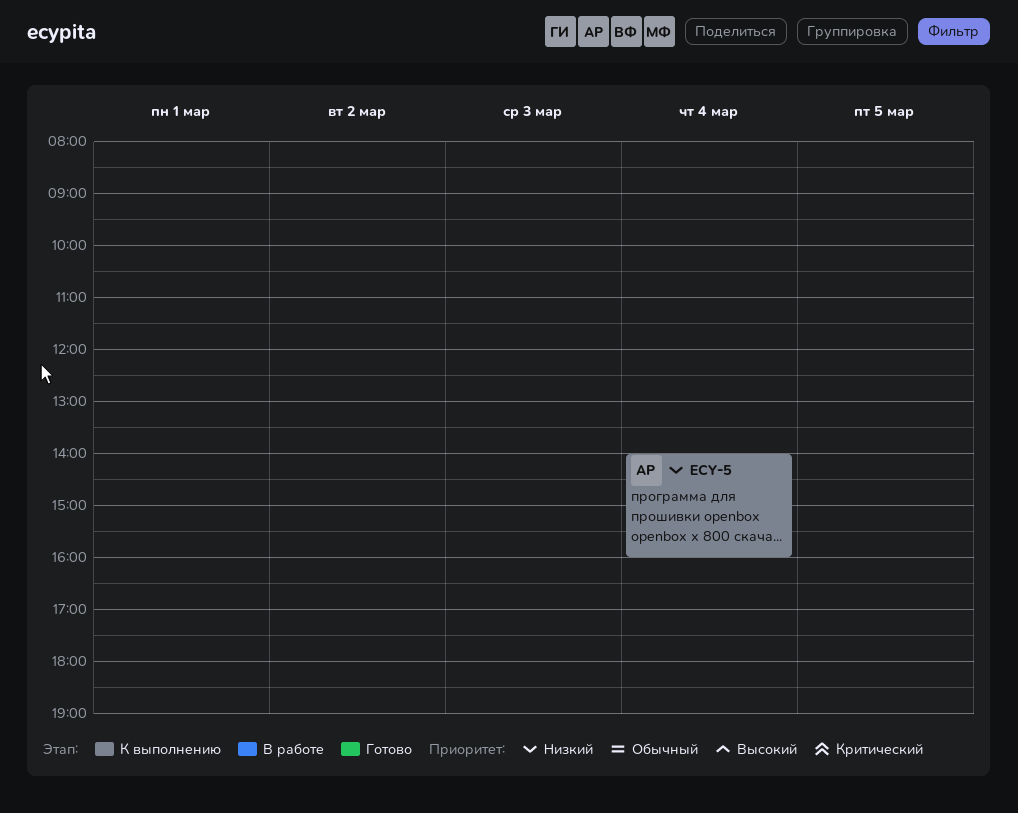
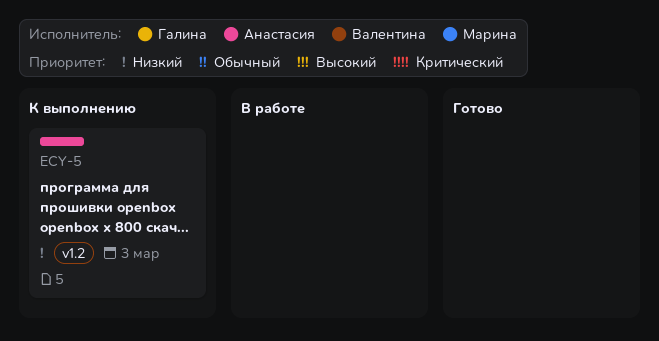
ECY-5, day: Mar 4 -> Mar 3

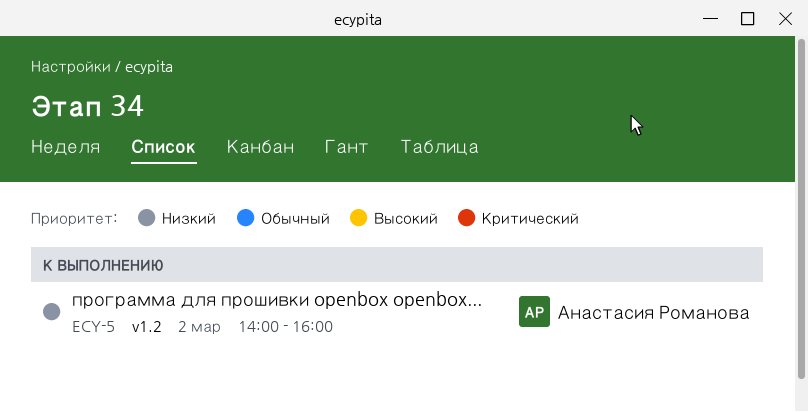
ECY-5, day: Mar 3 -> Mar 2

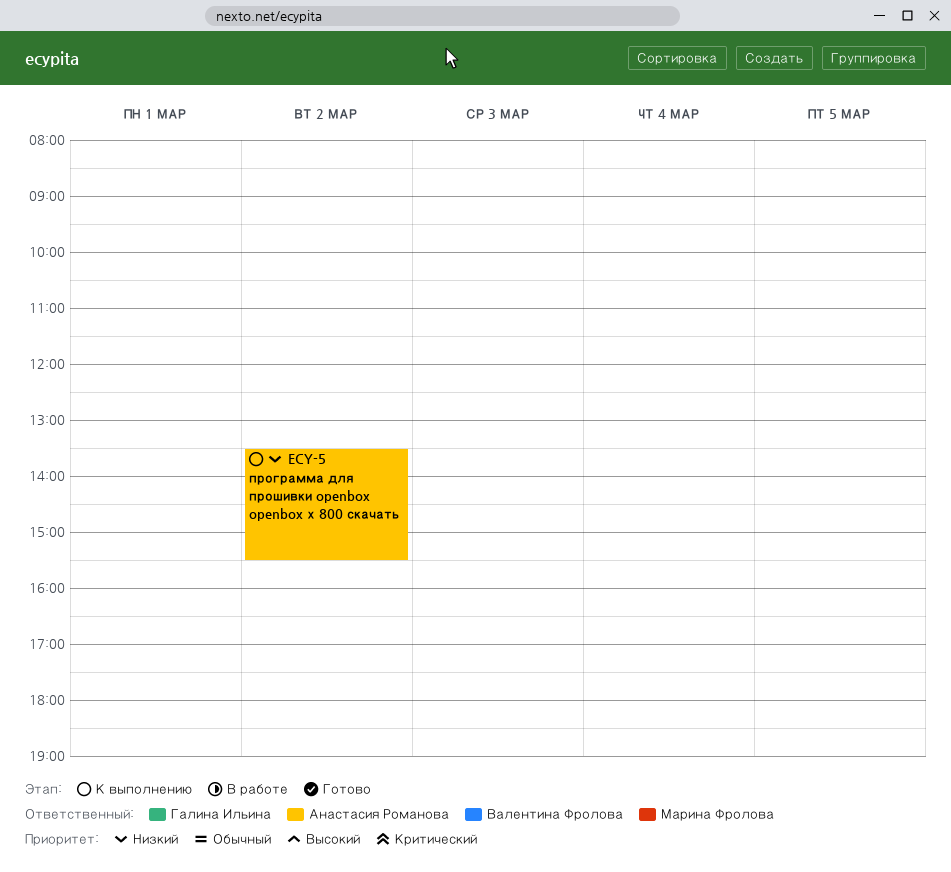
ECY-5, begins: 14:00 -> 13:30
ECY-5, ends: 16:00 -> 15:30

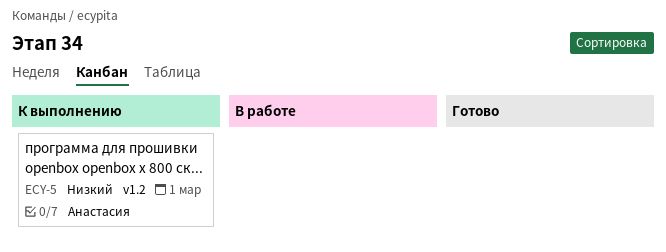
ECY-5, day: Mar 2 -> Mar 1

